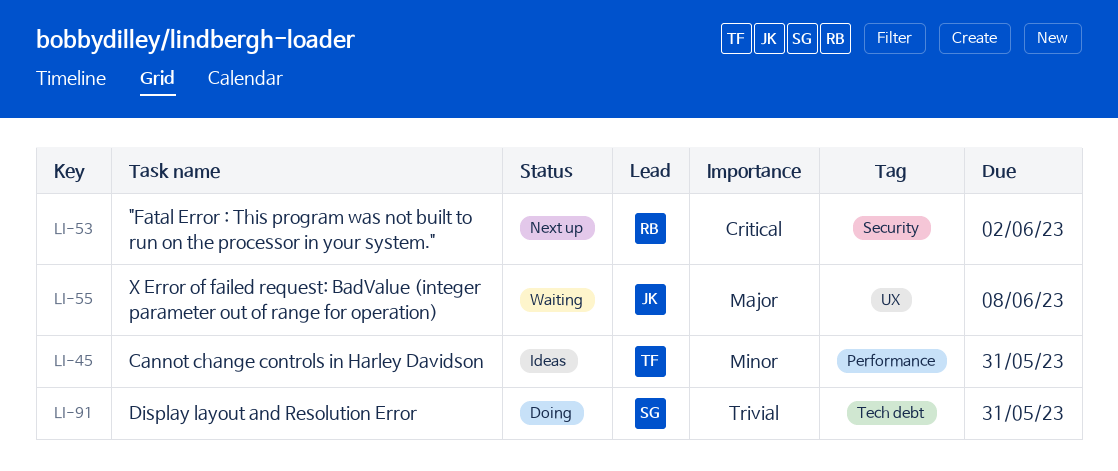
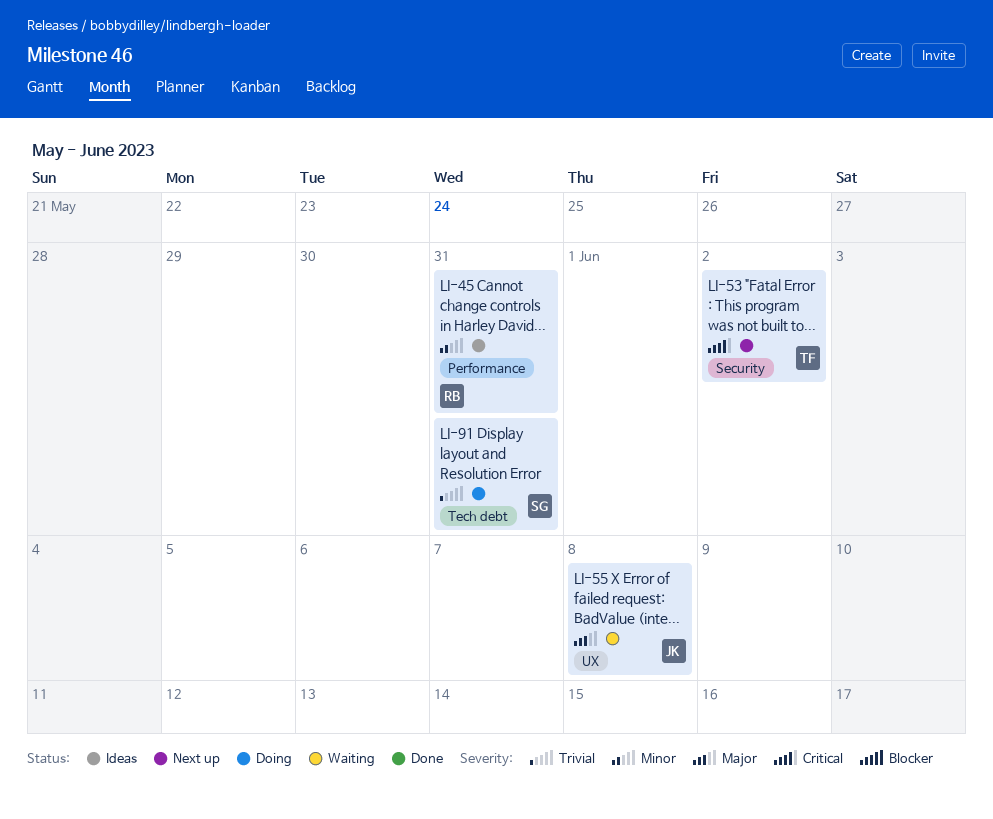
LI-45, owner: TF -> RB
LI-53, owner: RB -> TF

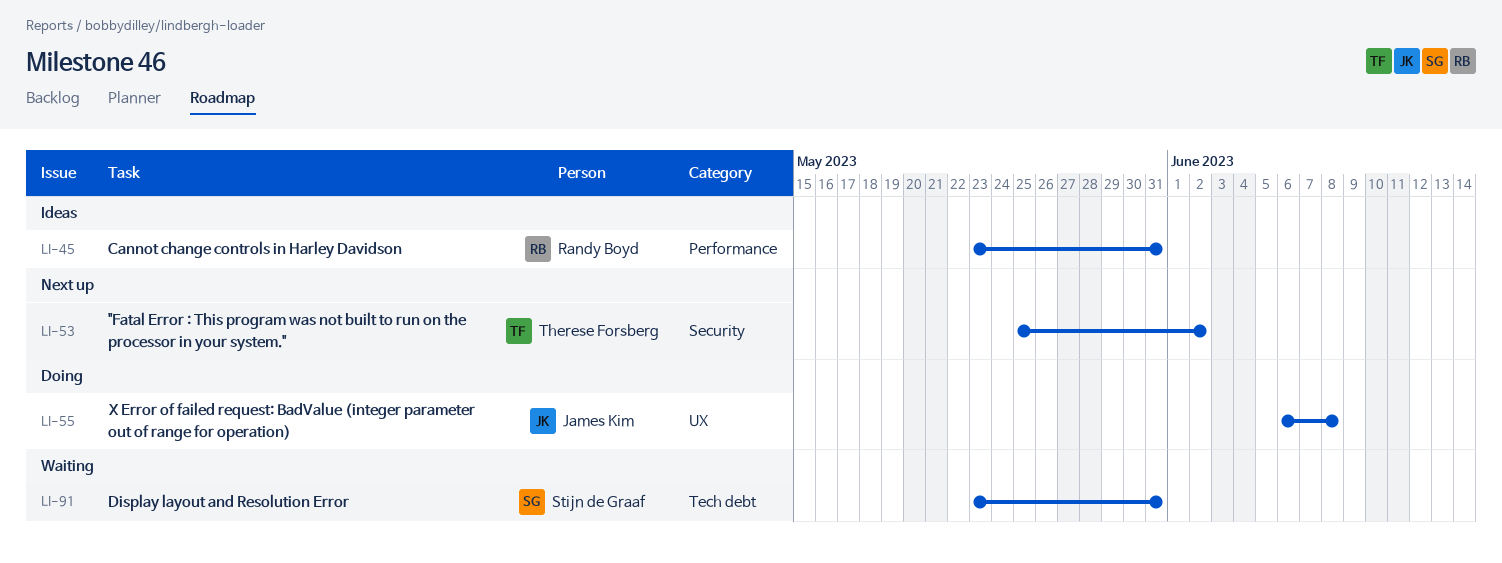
LI-55, status: Waiting -> Doing
LI-91, status: Doing -> Waiting

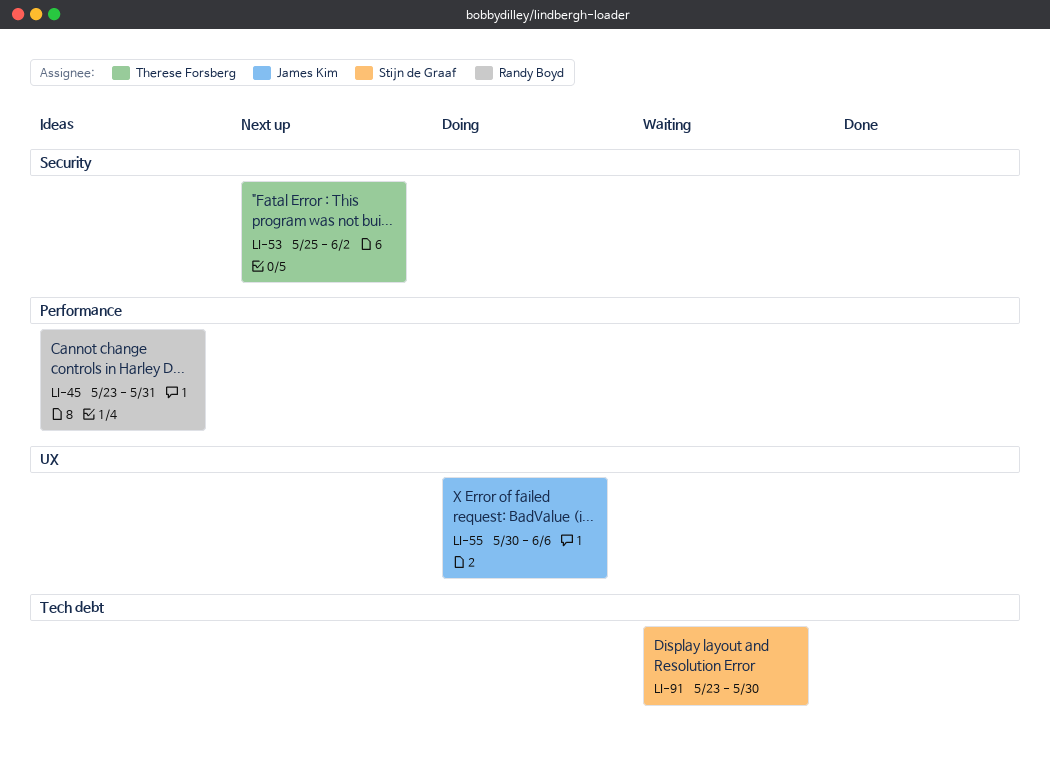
LI-55, start: Jun 6 -> May 30
LI-55, due: Jun 8 -> Jun 6
LI-91, due: May 31 -> May 30

